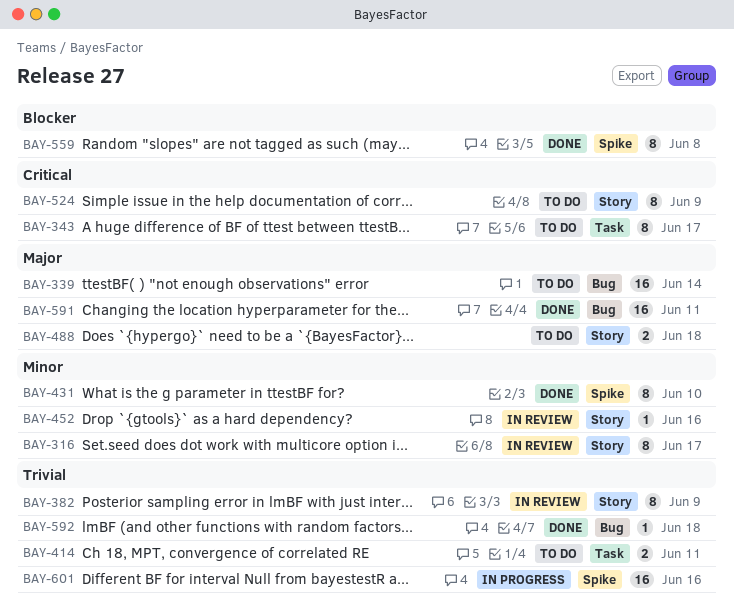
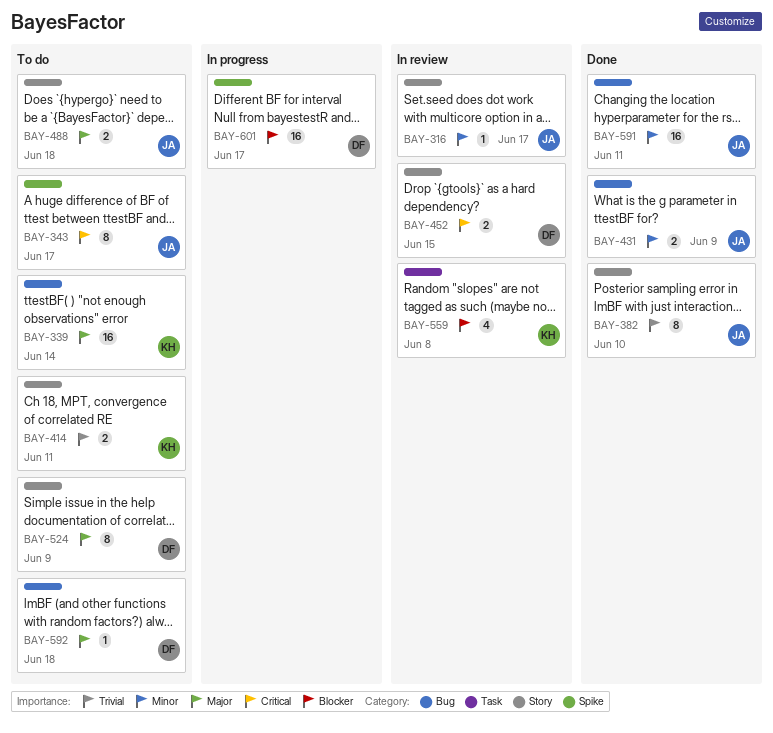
BAY-316, estimate: 8 -> 1
BAY-343, label: Task -> Spike
BAY-382, status: In review -> Done
BAY-382, due: Jun 9 -> Jun 10
BAY-414, label: Task -> Story
BAY-431, label: Spike -> Bug
BAY-431, estimate: 8 -> 2
BAY-431, due: Jun 10 -> Jun 9
BAY-452, priority: Minor -> Critical
BAY-452, estimate: 1 -> 2
BAY-452, due: Jun 16 -> Jun 15
BAY-524, priority: Critical -> Major
BAY-559, status: Done -> In review
BAY-559, label: Spike -> Task
BAY-559, estimate: 8 -> 4
BAY-591, priority: Major -> Minor
BAY-592, status: Done -> To do
BAY-592, priority: Trivial -> Major
BAY-601, priority: Trivial -> Blocker
BAY-601, due: Jun 16 -> Jun 17

